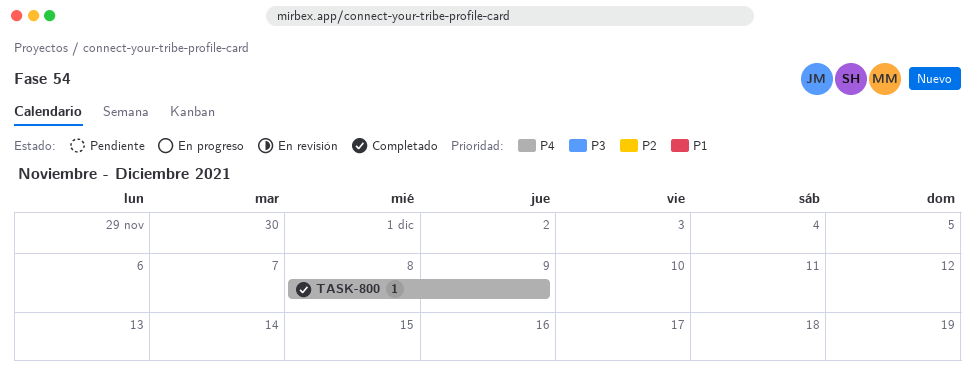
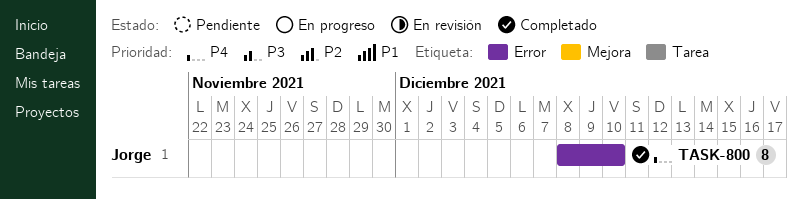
TASK-800, estimate: 1 -> 8
TASK-800, due: Dec 9 -> Dec 10

